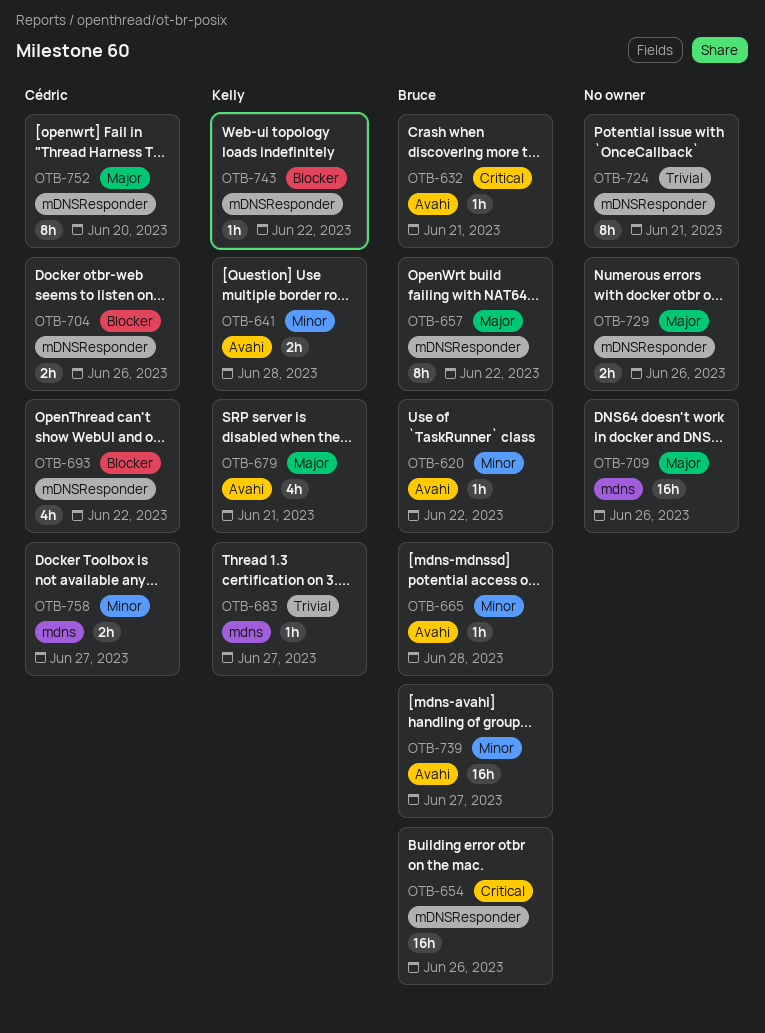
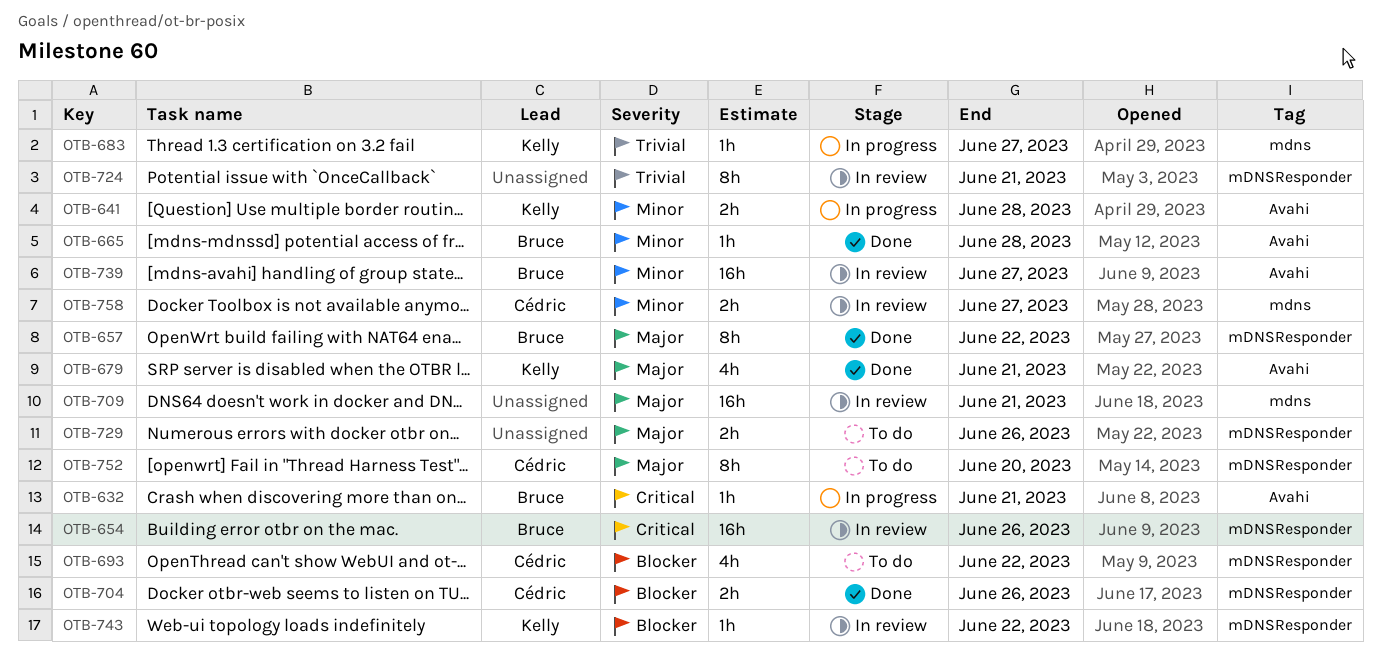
OTB-620: present -> none
OTB-709, due: Jun 26 -> Jun 21

